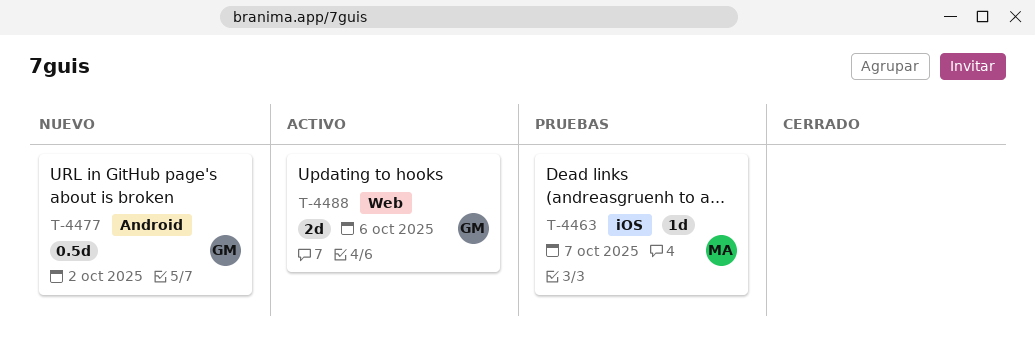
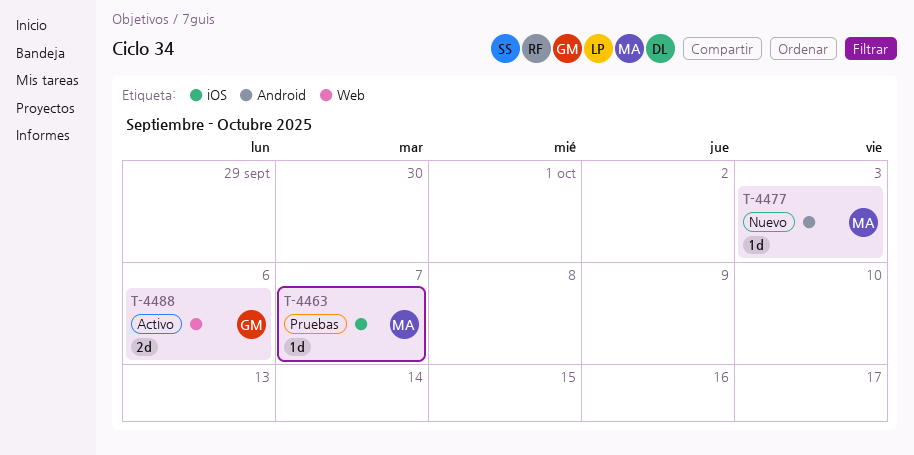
T-4477, owner: GM -> MA
T-4477, estimate: 0.5d -> 1d
T-4477, due: Oct 2 -> Oct 3

